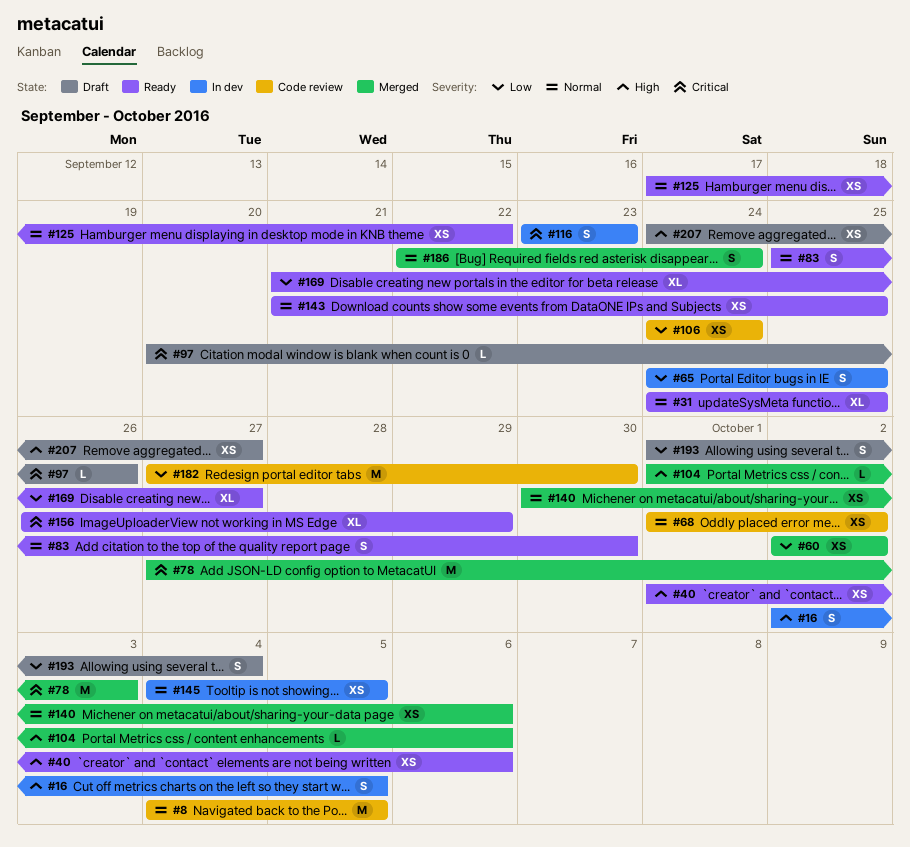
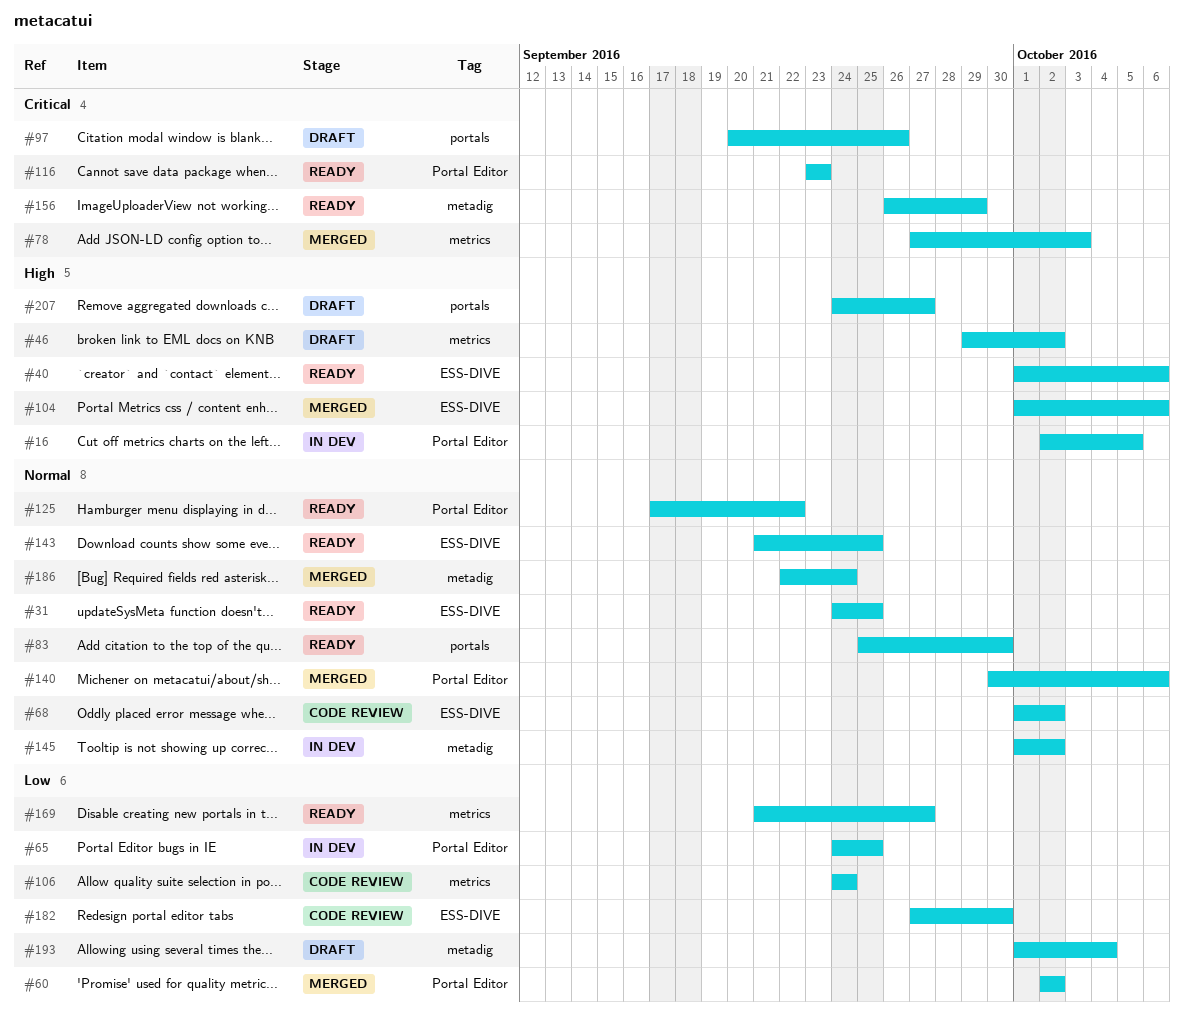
#8: present -> none
#46: none -> present
#116, status: In dev -> Ready
#145, start: Oct 4 -> Oct 1
#145, due: Oct 5 -> Oct 2

